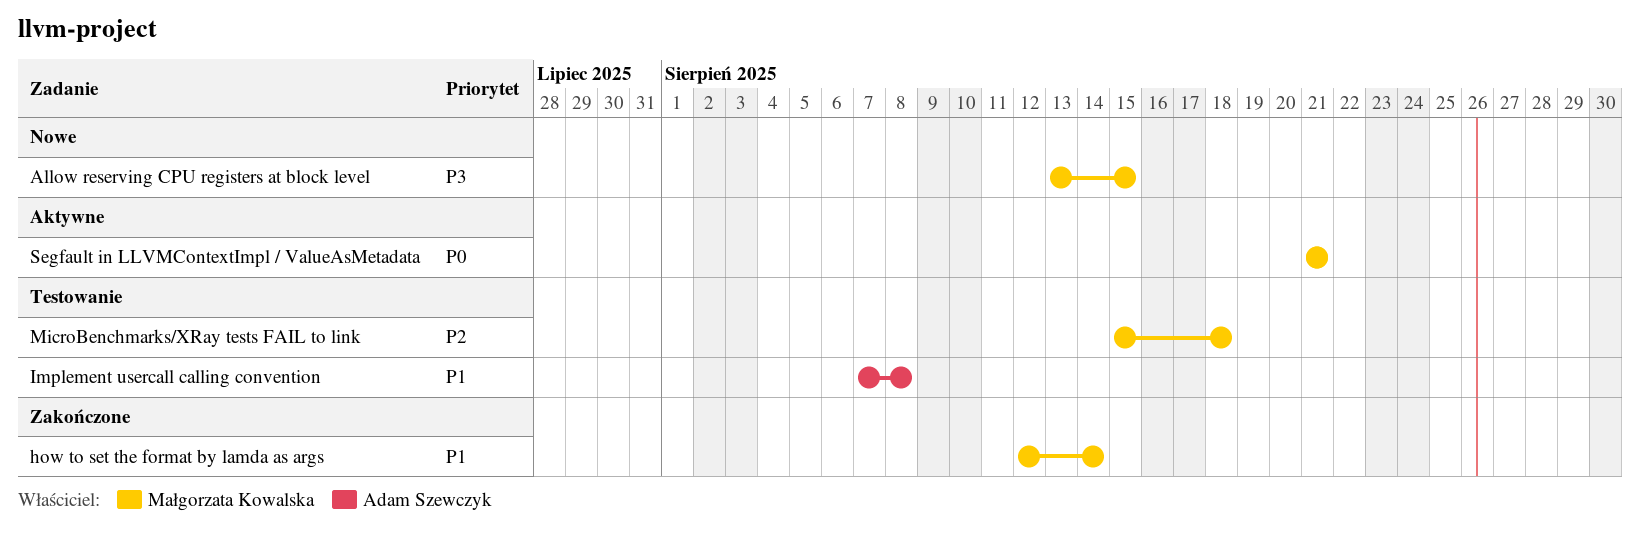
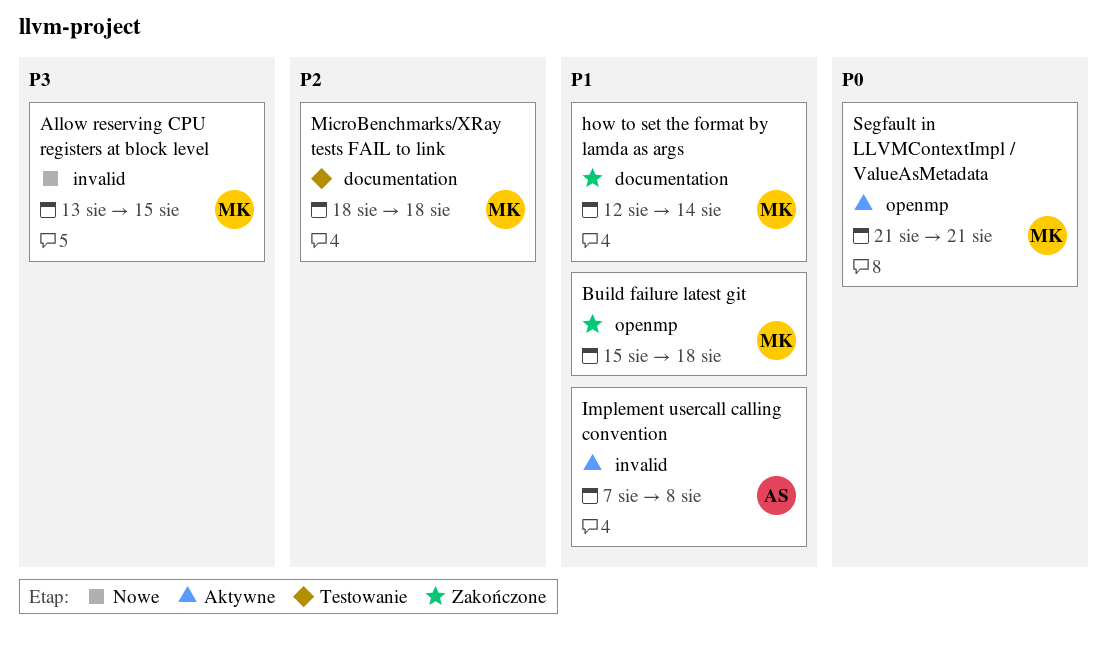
Build failure latest git: none -> present
Implement usercall calling convention, status: Testowanie -> Aktywne
MicroBenchmarks/XRay tests FAIL to link, start: Aug 15 -> Aug 18

